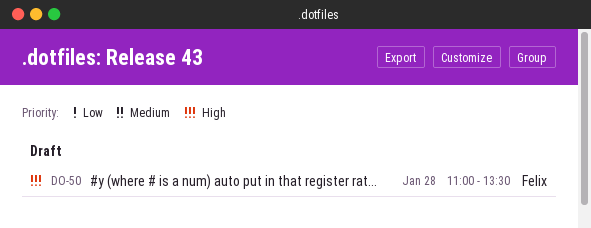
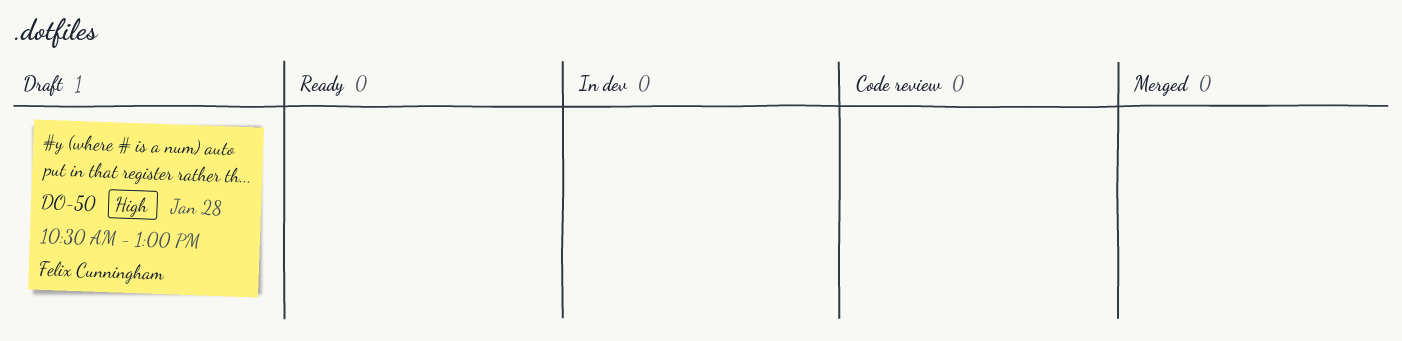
DO-50, begins: 11:00 -> 10:30
DO-50, ends: 13:30 -> 13:00

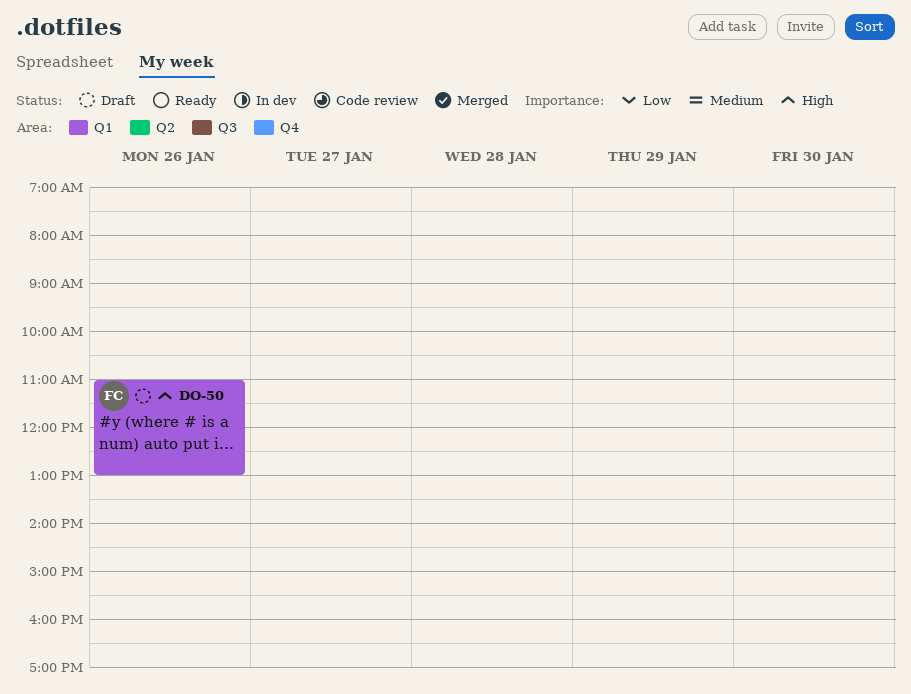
DO-50, day: Jan 28 -> Jan 26
DO-50, begins: 10:30 -> 11:00

